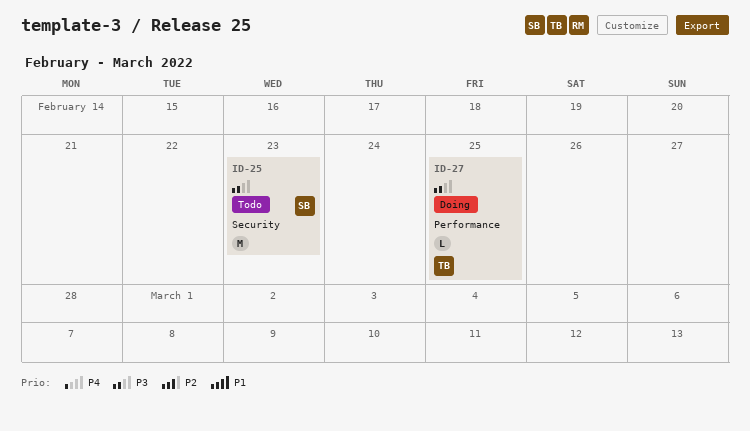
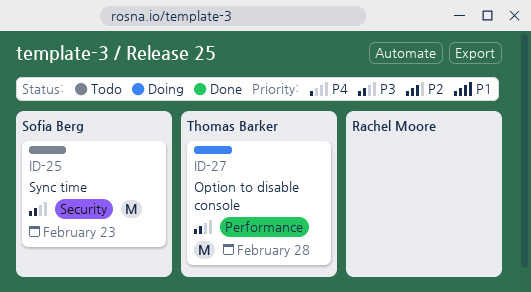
ID-27, estimate: L -> M
ID-27, due: Feb 25 -> Feb 28

